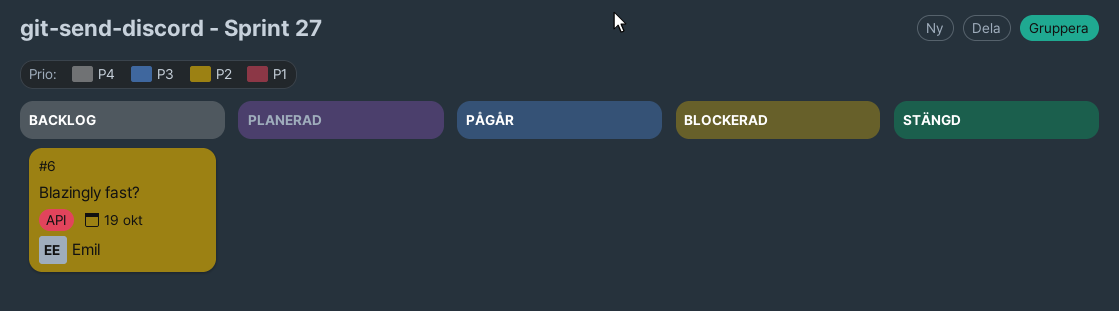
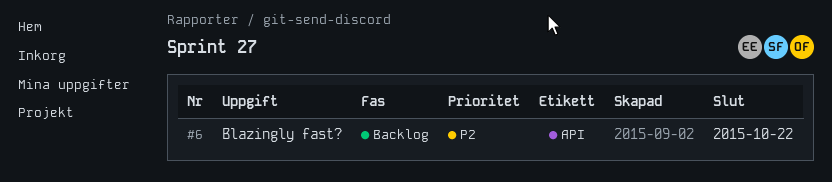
#6, due: Oct 19 -> Oct 22

